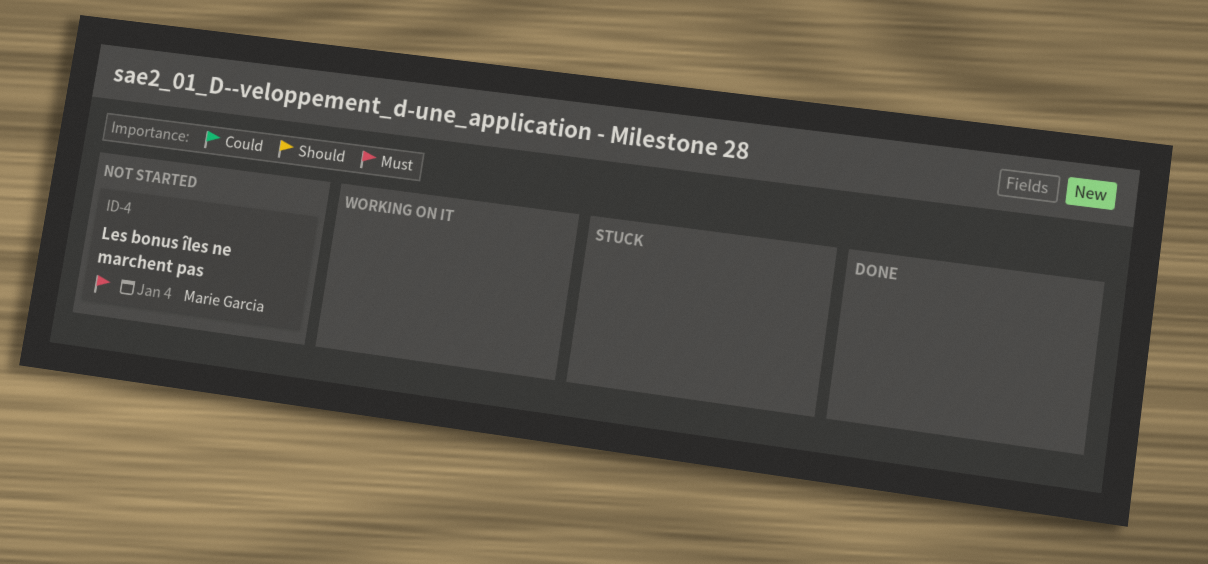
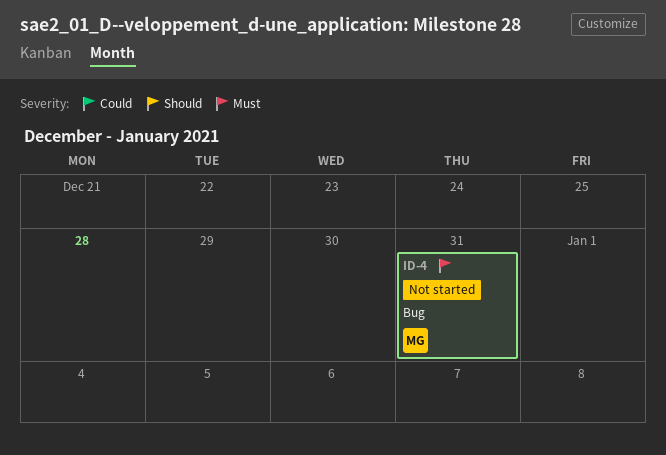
ID-4, due: Jan 4 -> Dec 31

